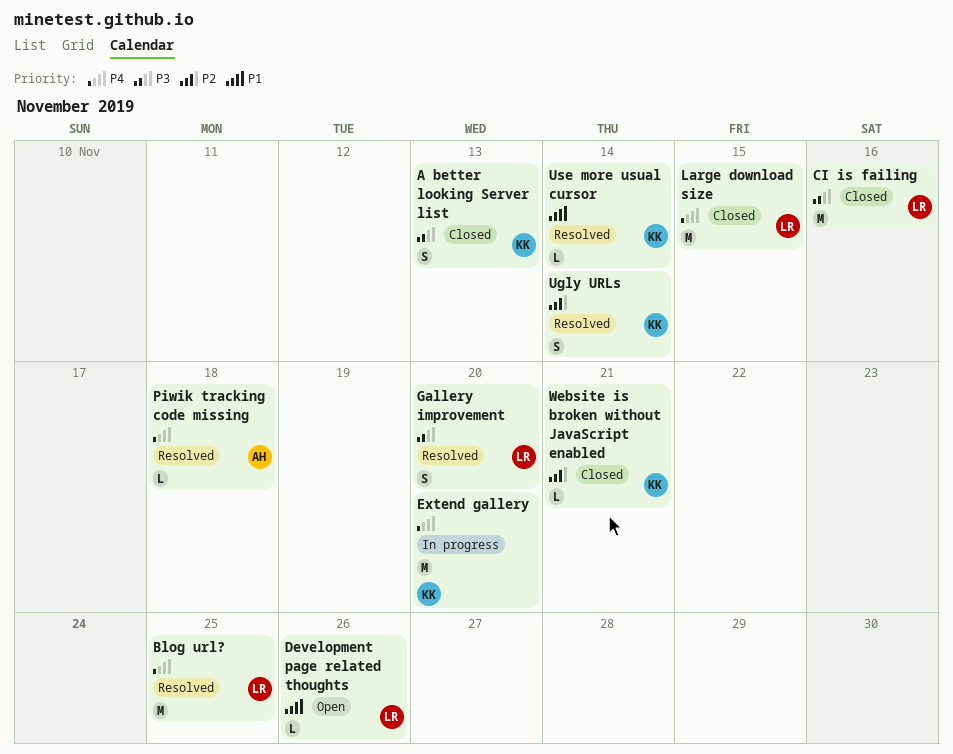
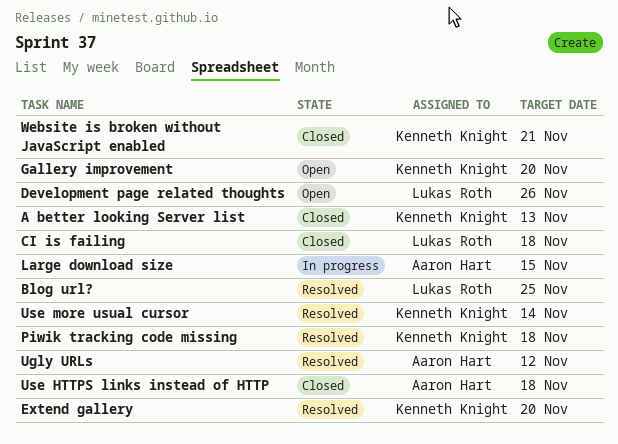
CI is failing, due: Nov 16 -> Nov 18
Extend gallery, status: In progress -> Resolved
Gallery improvement, status: Resolved -> Open
Gallery improvement, owner: Lukas Roth -> Kenneth Knight
Large download size, status: Closed -> In progress
Large download size, owner: Lukas Roth -> Aaron Hart
Piwik tracking code missing, owner: Aaron Hart -> Kenneth Knight
Ugly URLs, owner: Kenneth Knight -> Aaron Hart
Ugly URLs, due: Nov 14 -> Nov 12
Use HTTPS links instead of HTTP: none -> present

